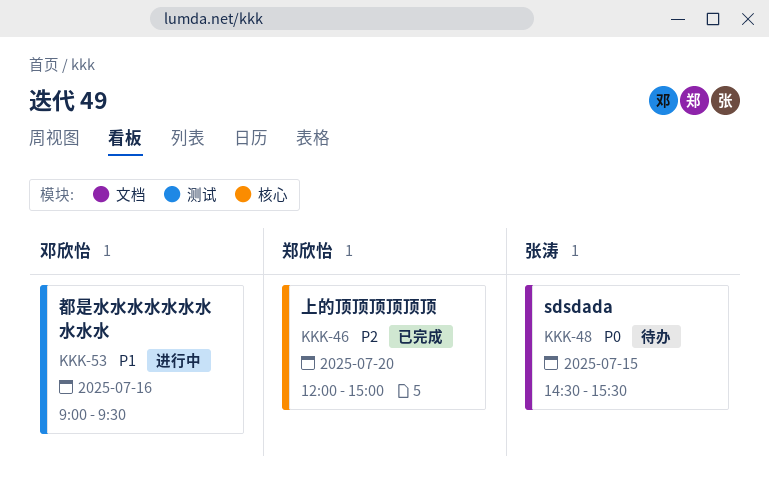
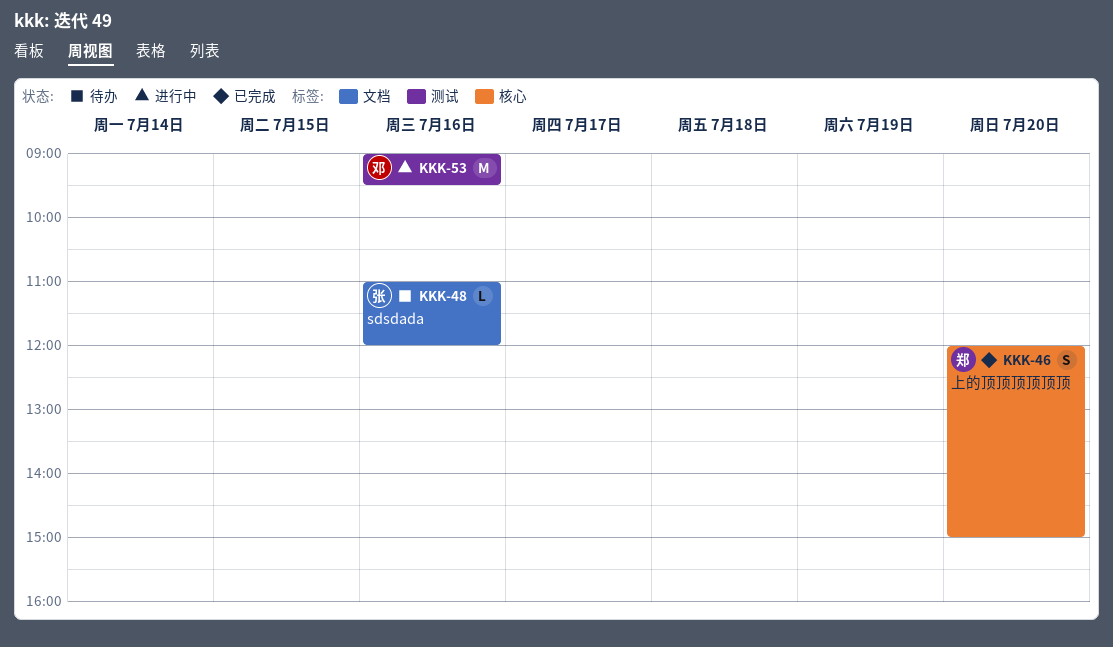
KKK-48, day: Jul 15 -> Jul 16
KKK-48, begins: 14:30 -> 11:00
KKK-48, ends: 15:30 -> 12:00

